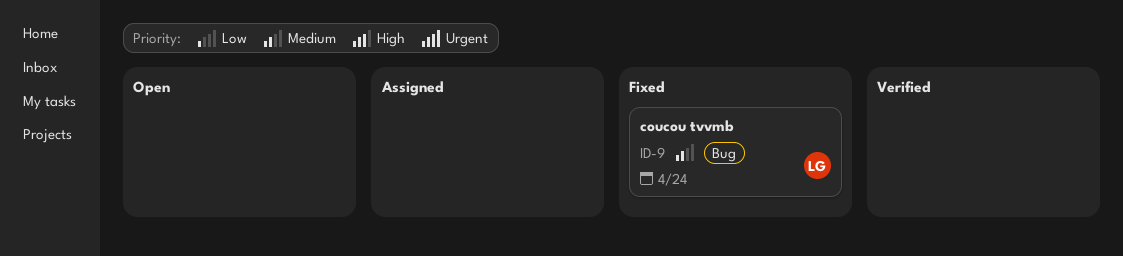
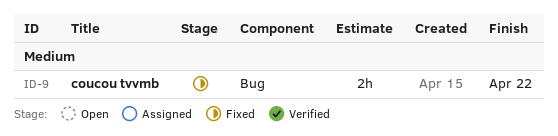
ID-9, due: Apr 24 -> Apr 22

